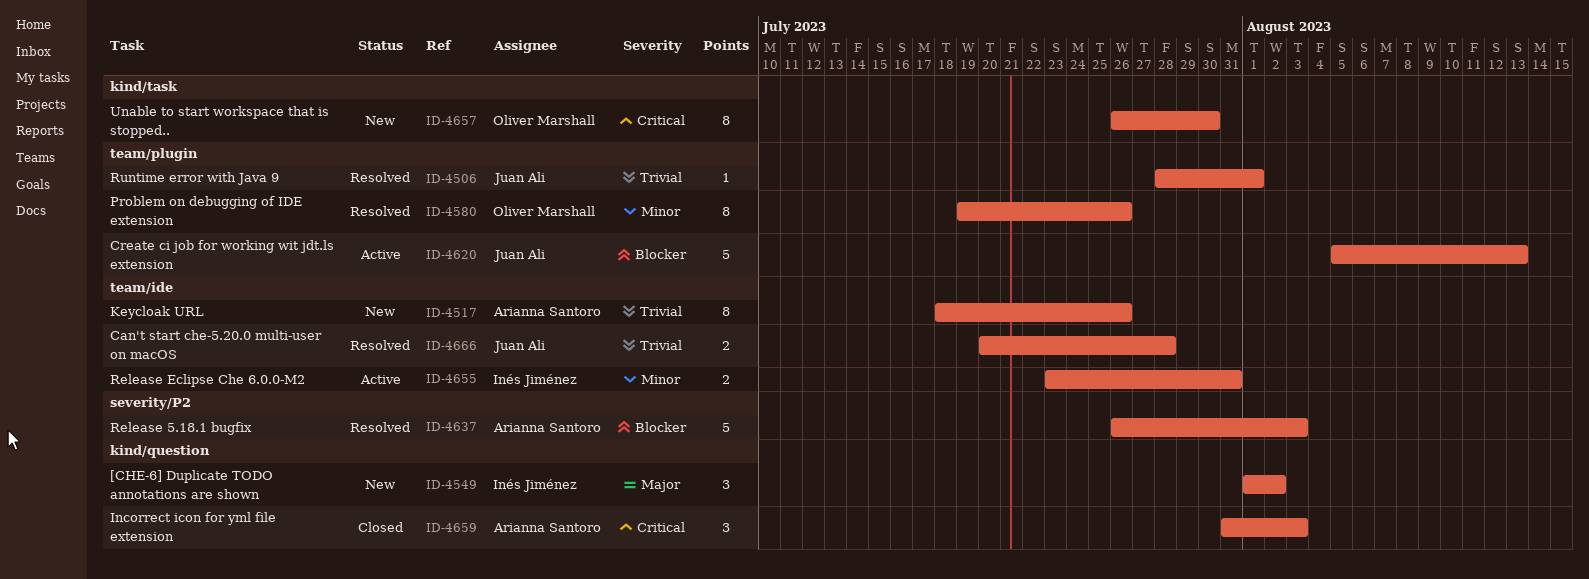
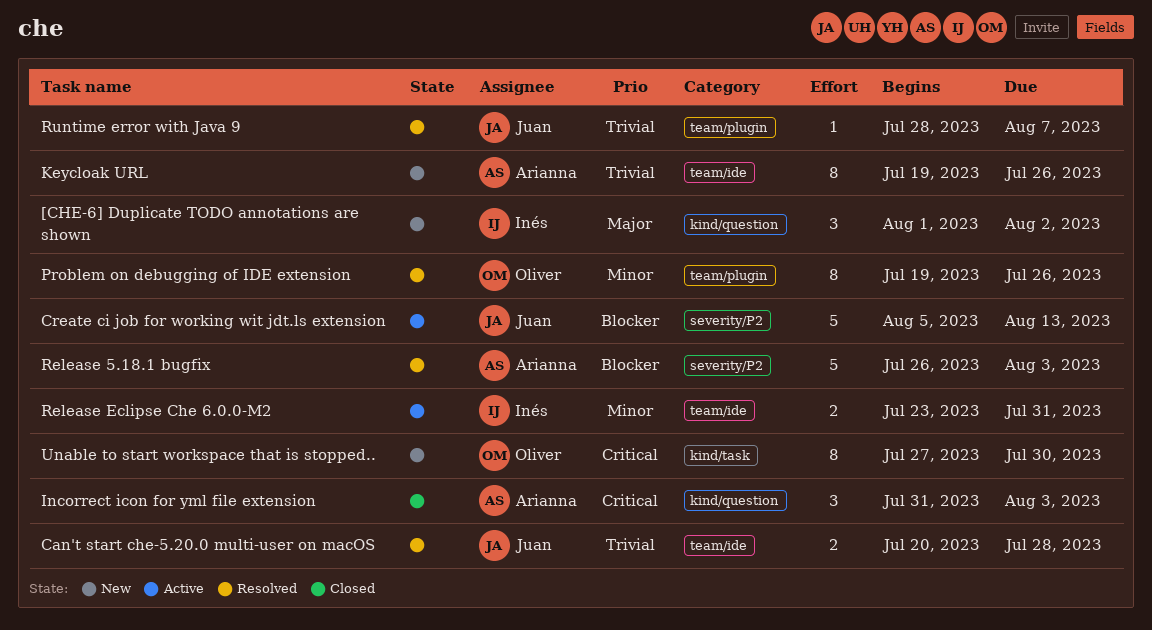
Create ci job for working wit jdt.ls extension, label: team/plugin -> severity/P2
Keycloak URL, start: Jul 18 -> Jul 19
Runtime error with Java 9, due: Aug 1 -> Aug 7
Unable to start workspace that is stopped.., start: Jul 26 -> Jul 27

